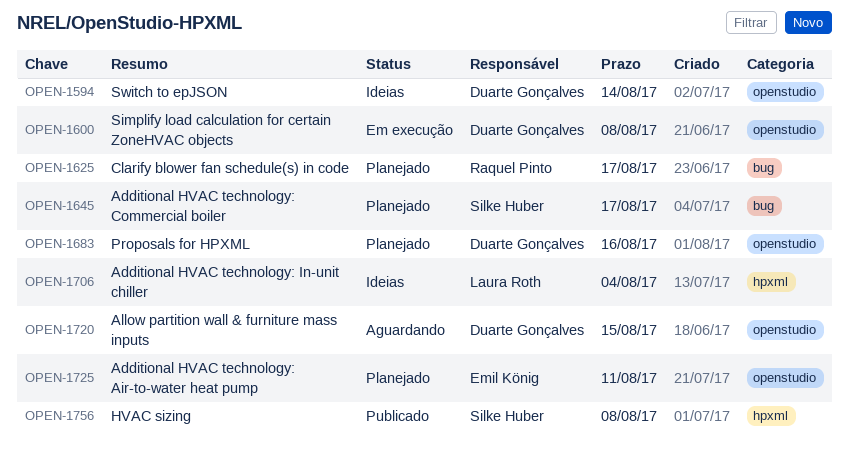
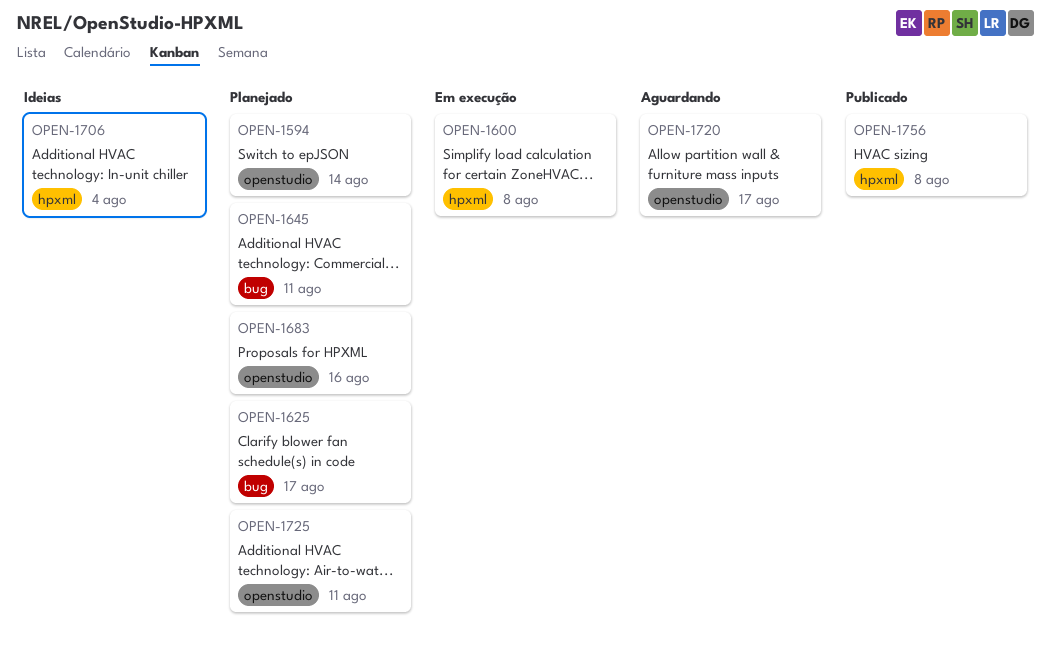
OPEN-1594, status: Ideias -> Planejado
OPEN-1600, label: openstudio -> hpxml
OPEN-1645, due: Aug 17 -> Aug 11
OPEN-1720, due: Aug 15 -> Aug 17

